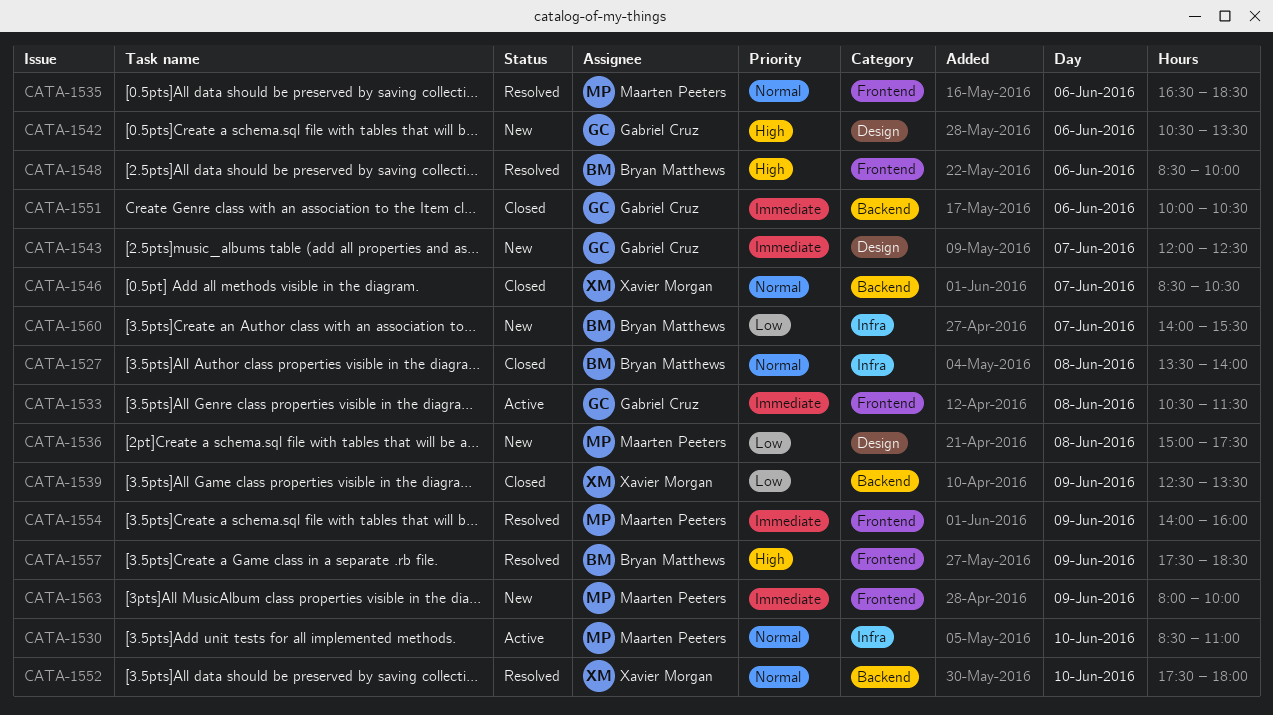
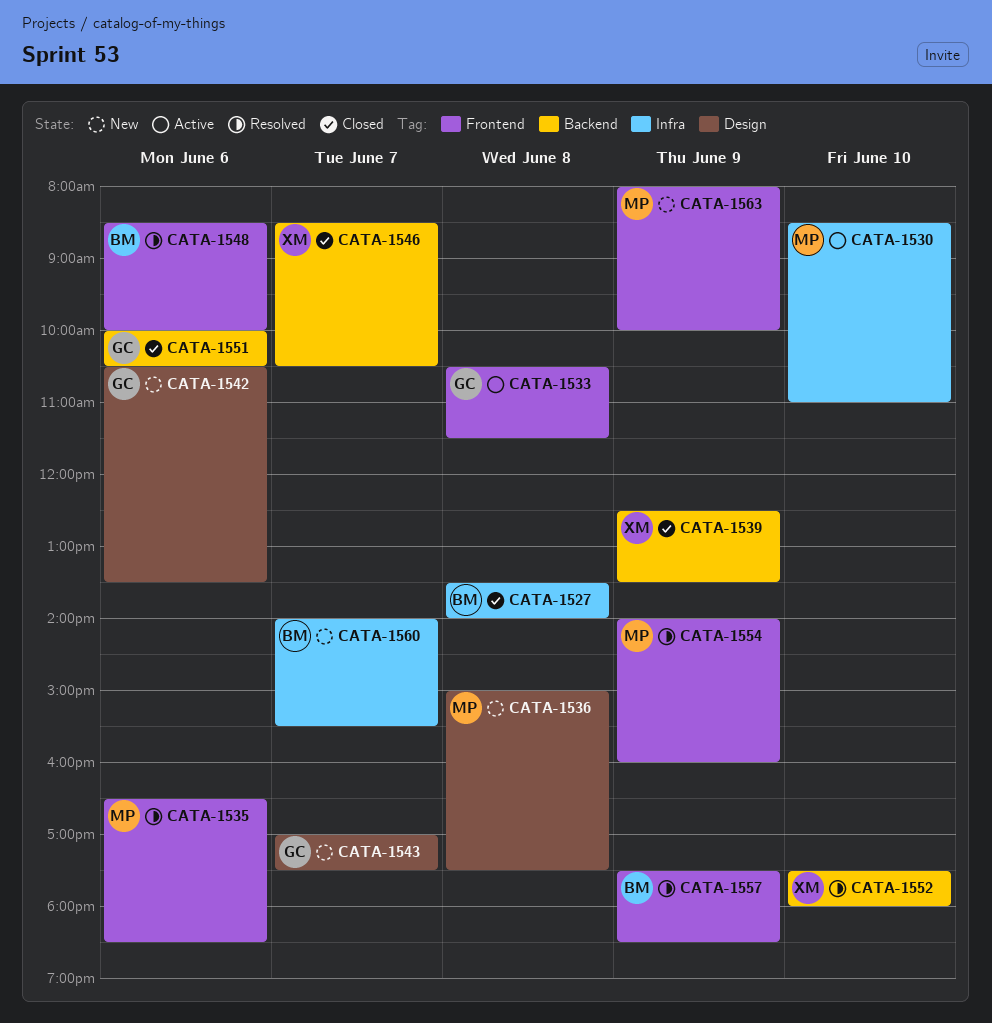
CATA-1543, begins: 12:00 -> 17:00
CATA-1543, ends: 12:30 -> 17:30

